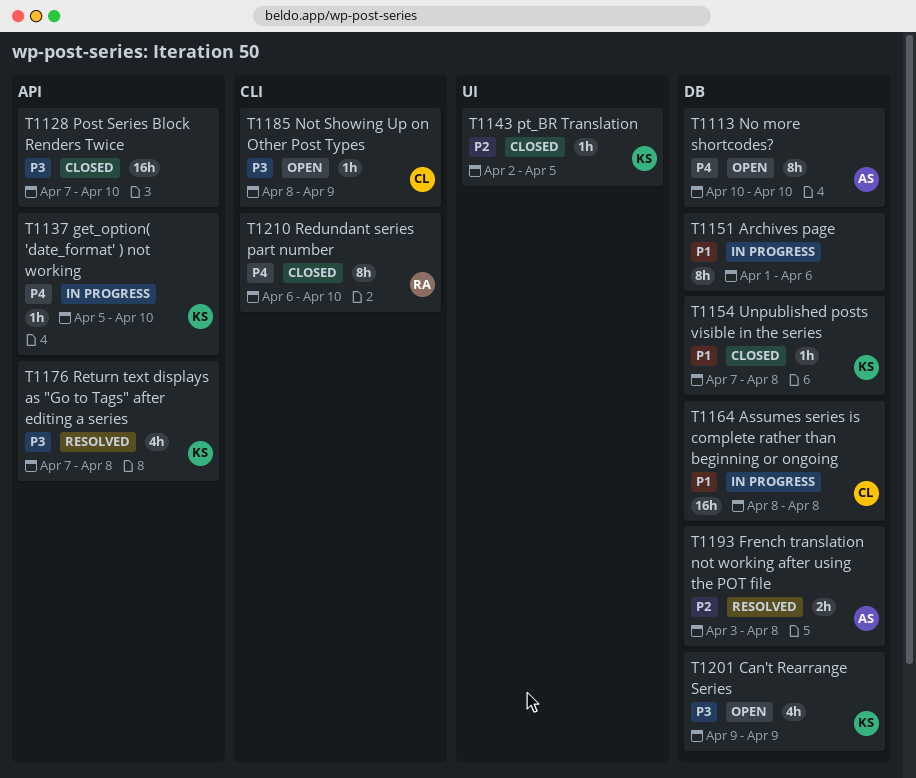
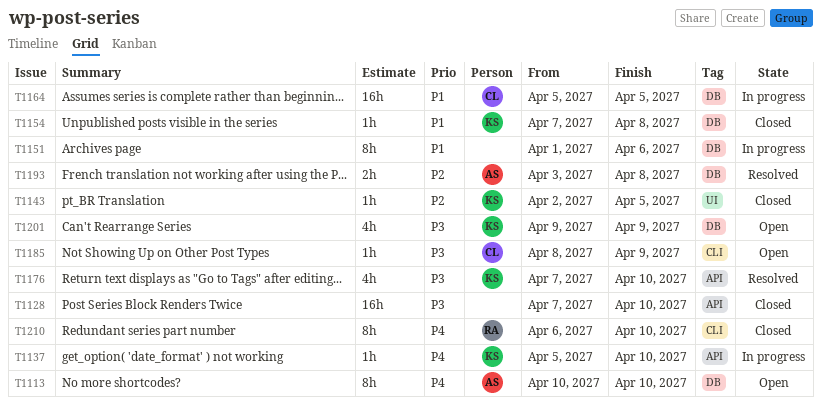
T1164, start: Apr 8 -> Apr 5
T1164, due: Apr 8 -> Apr 5
T1176, due: Apr 8 -> Apr 10

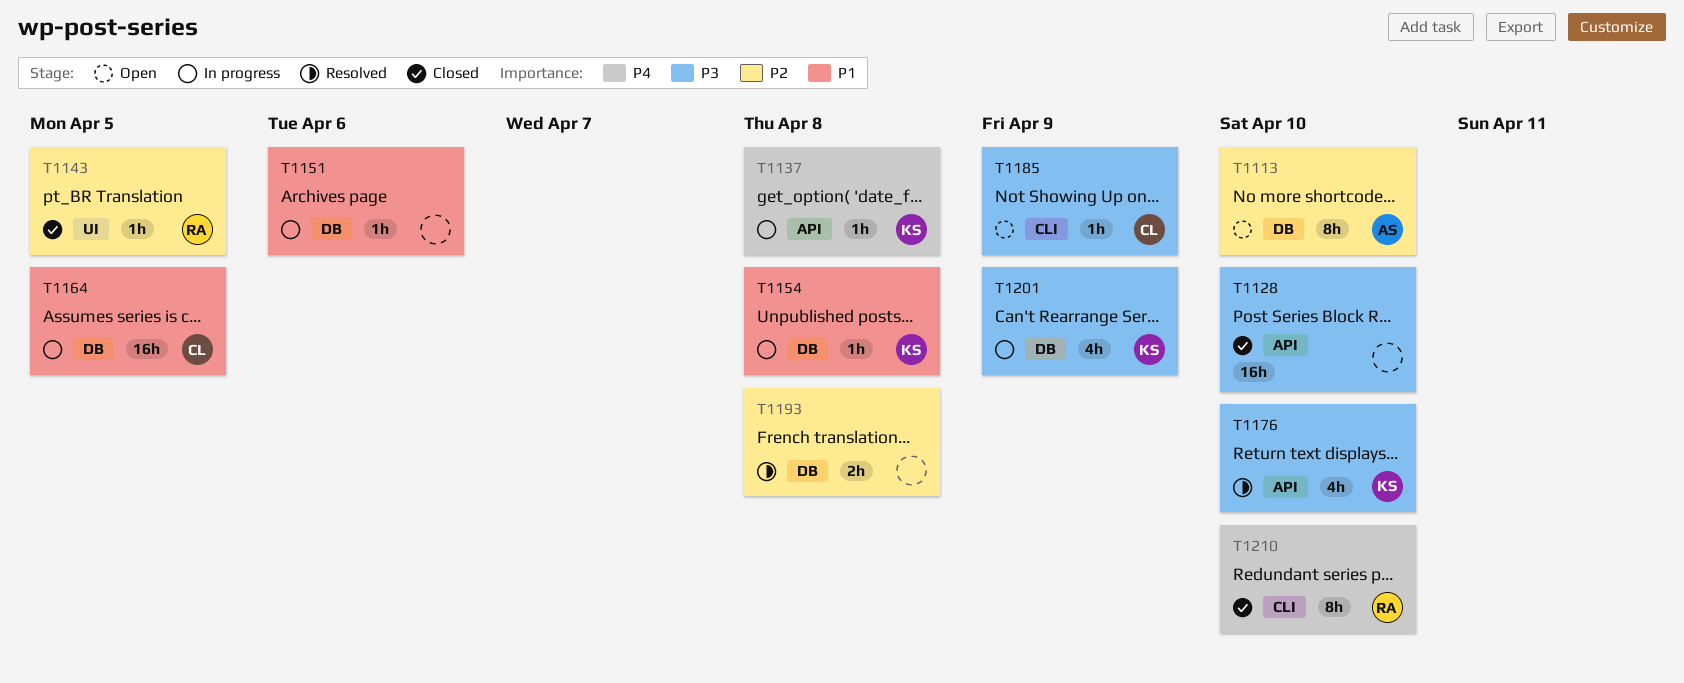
T1113, priority: P4 -> P2
T1137, due: Apr 10 -> Apr 8
T1143, owner: KS -> RA
T1151, estimate: 8h -> 1h
T1154, status: Closed -> In progress
T1193, owner: AS -> none
T1201, status: Open -> In progress

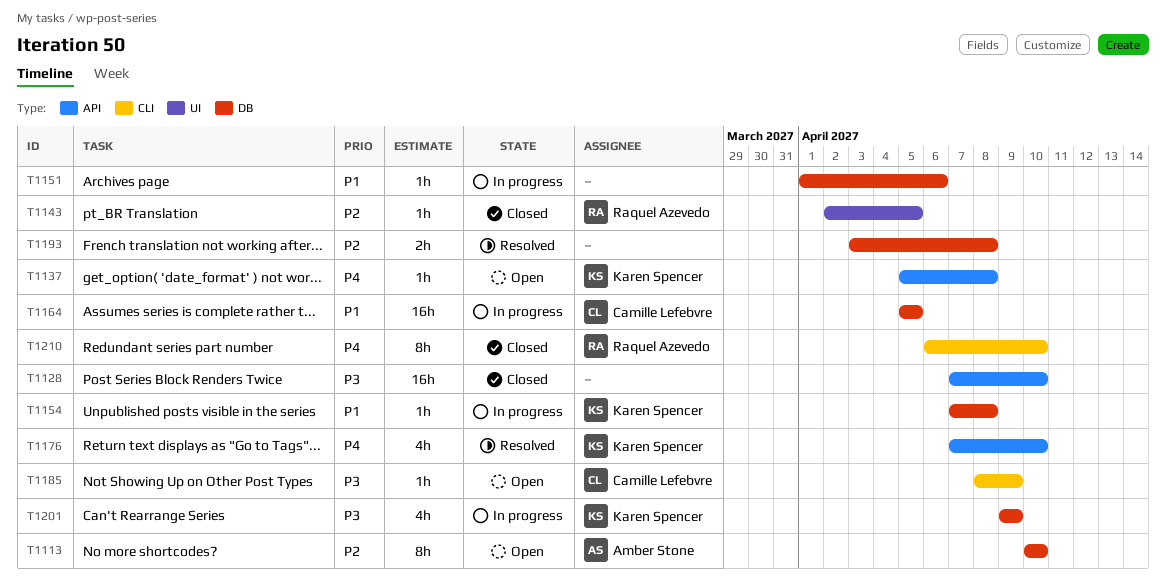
T1137, status: In progress -> Open
T1176, priority: P3 -> P4

